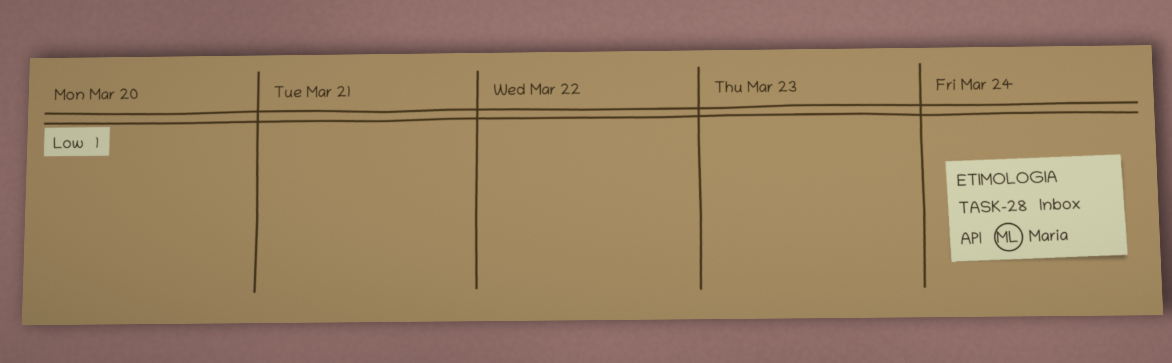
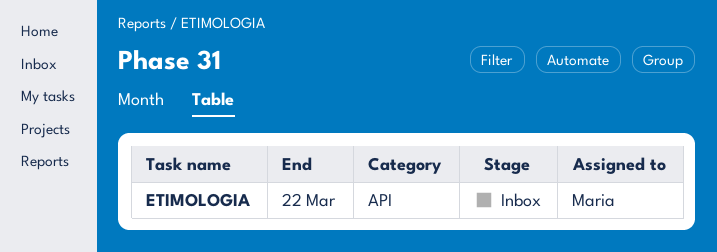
ETIMOLOGIA, due: Mar 24 -> Mar 22

